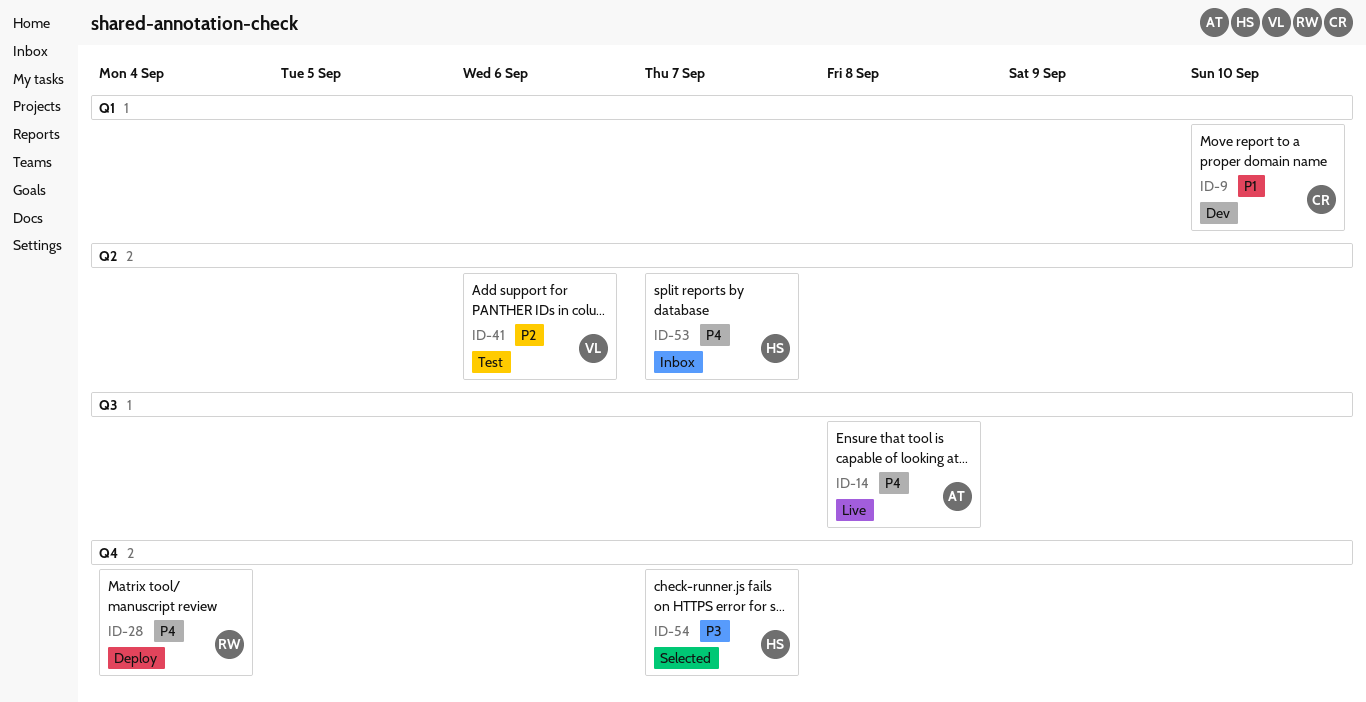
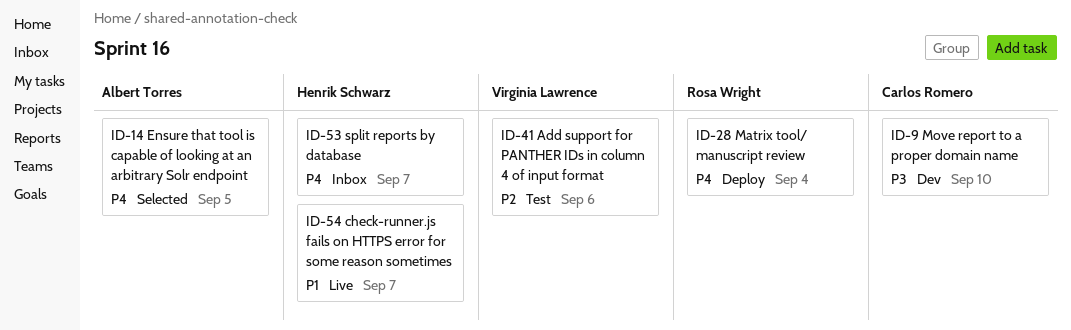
ID-9, priority: P1 -> P3
ID-14, status: Live -> Selected
ID-14, due: Sep 8 -> Sep 5
ID-54, status: Selected -> Live
ID-54, priority: P3 -> P1

